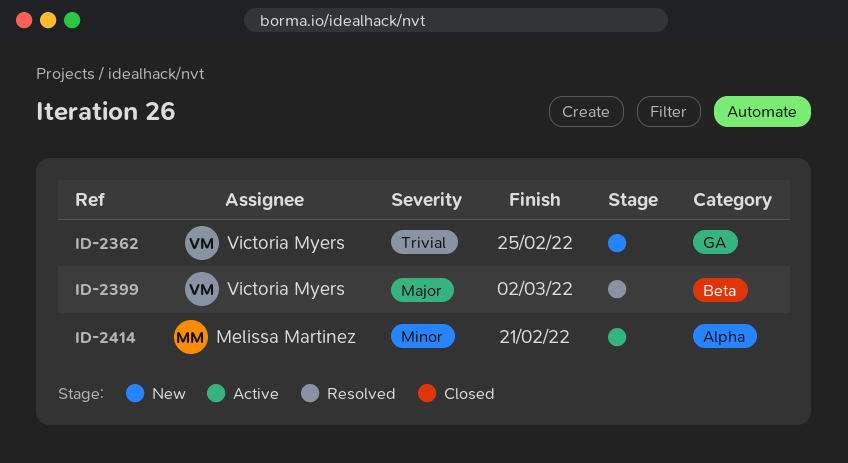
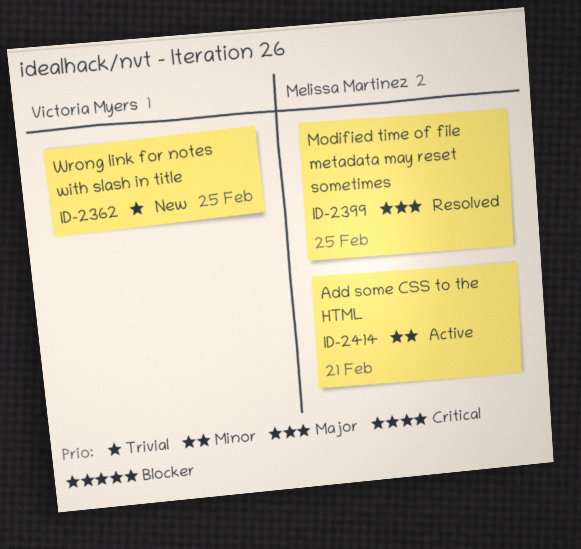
ID-2399, owner: Victoria Myers -> Melissa Martinez
ID-2399, due: Mar 2 -> Feb 25

